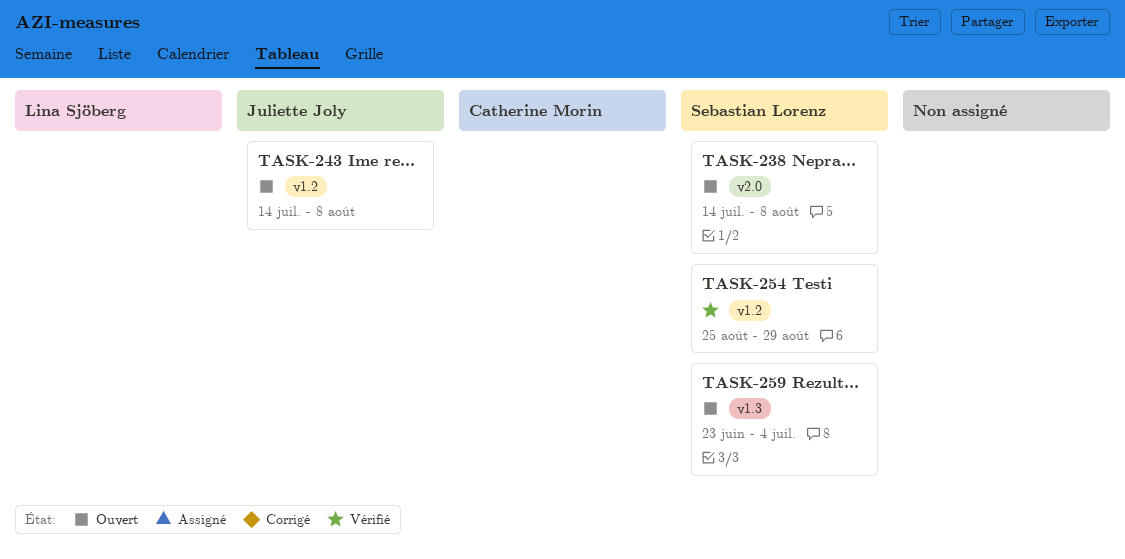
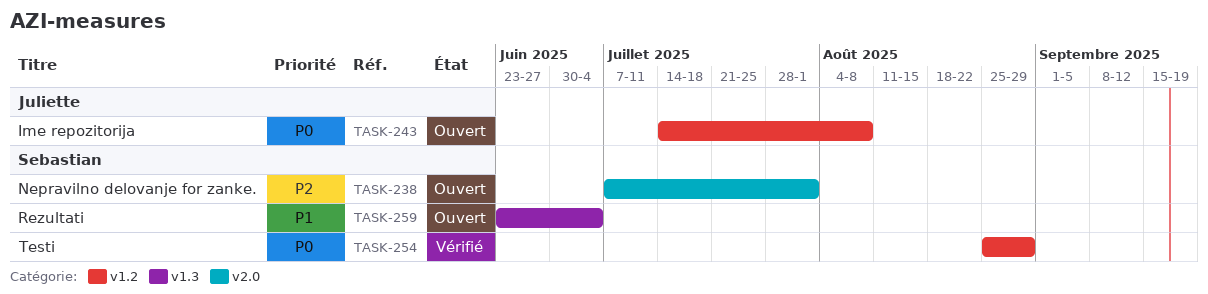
TASK-238, start: Jul 14 -> Jul 7
TASK-238, due: Aug 8 -> Aug 1

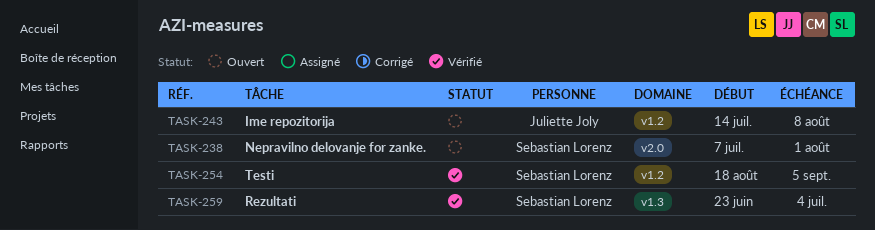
TASK-254, start: Aug 25 -> Aug 18
TASK-254, due: Aug 29 -> Sep 5
TASK-259, status: Ouvert -> Vérifié

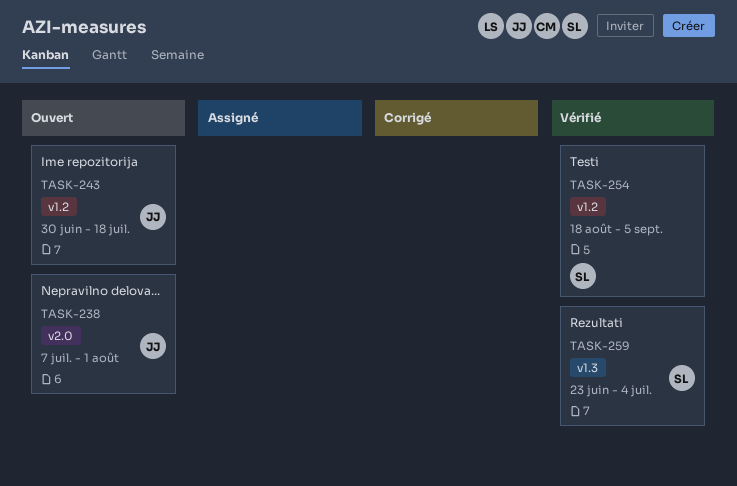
TASK-238, owner: Sebastian Lorenz -> Juliette Joly
TASK-243, start: Jul 14 -> Jun 30
TASK-243, due: Aug 8 -> Jul 18

